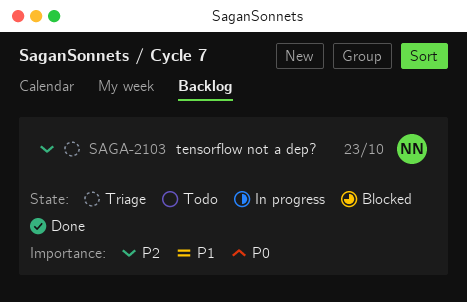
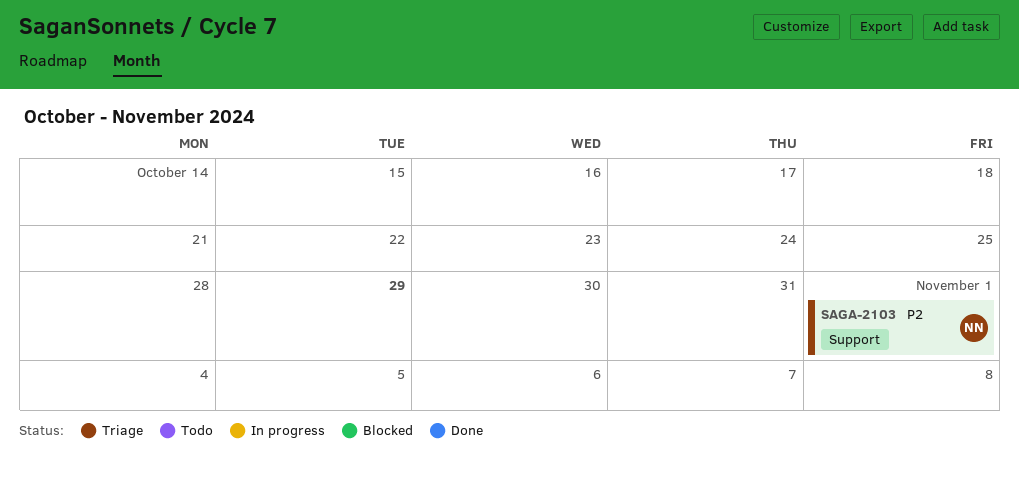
SAGA-2103, due: Oct 23 -> Nov 1

